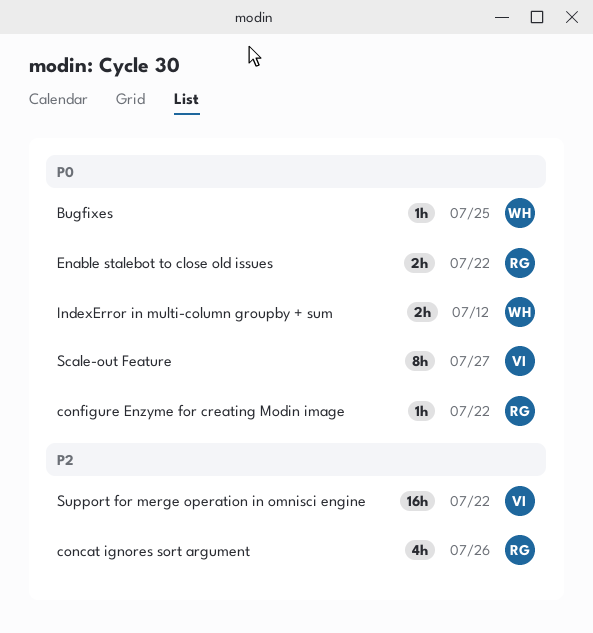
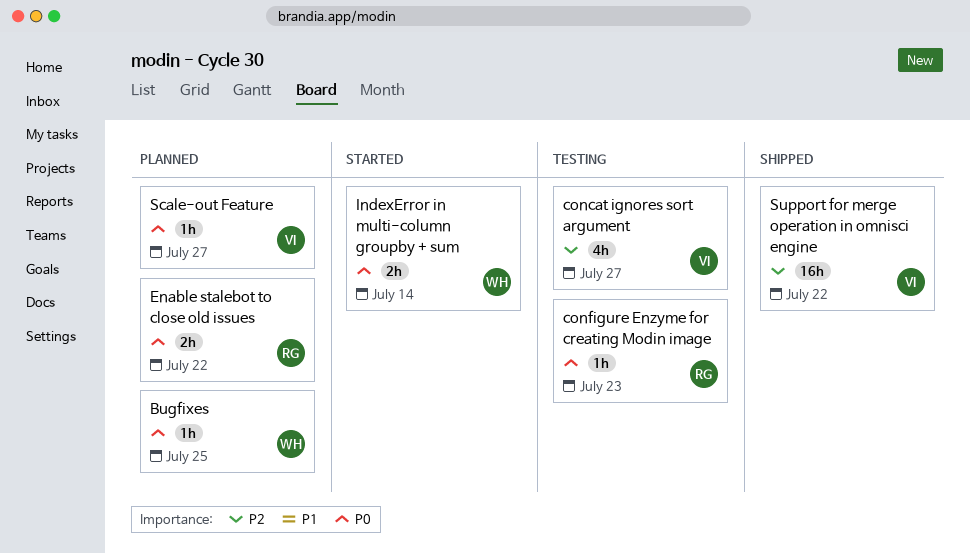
concat ignores sort argument, owner: RG -> VI
concat ignores sort argument, due: Jul 26 -> Jul 27
configure Enzyme for creating Modin image, due: Jul 22 -> Jul 23
IndexError in multi-column groupby + sum, due: Jul 12 -> Jul 14
Scale-out Feature, estimate: 8h -> 1h

